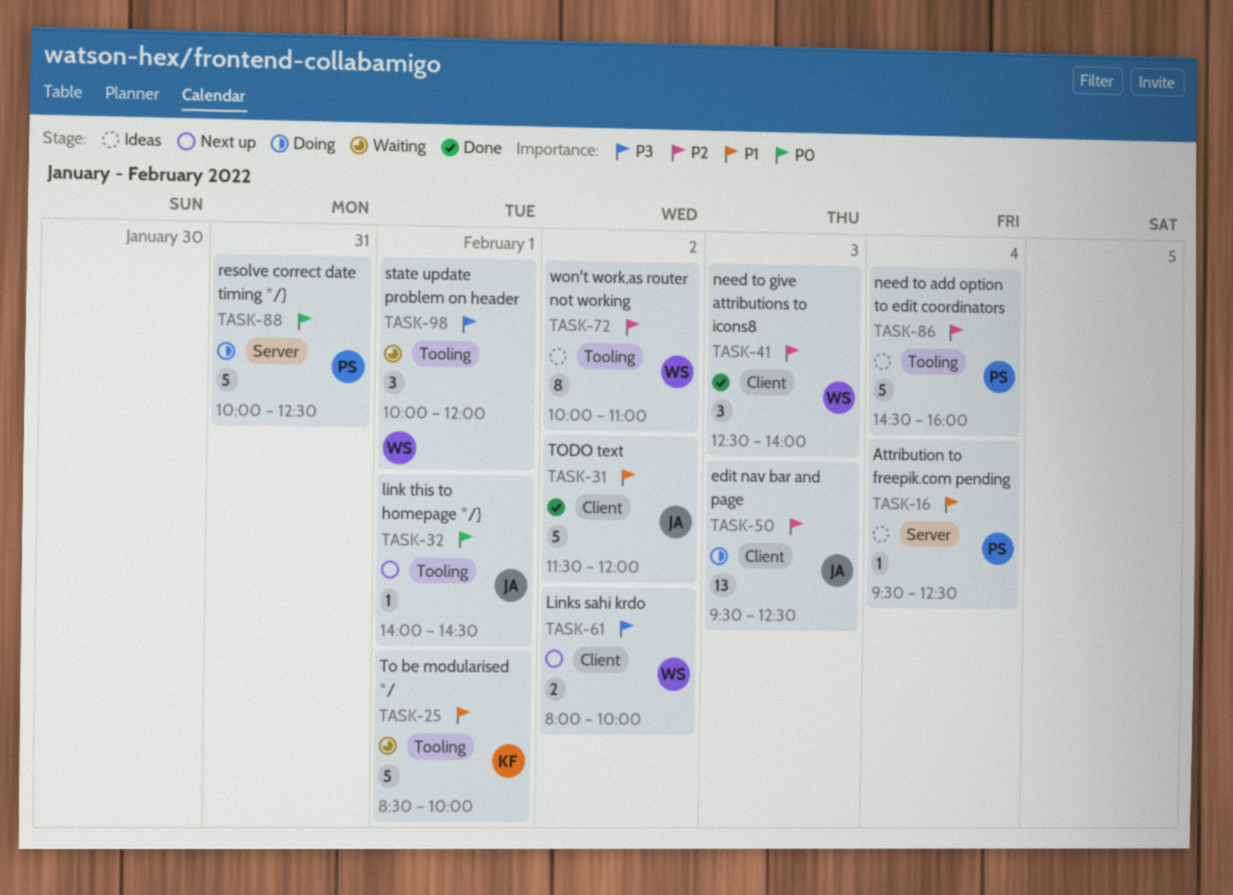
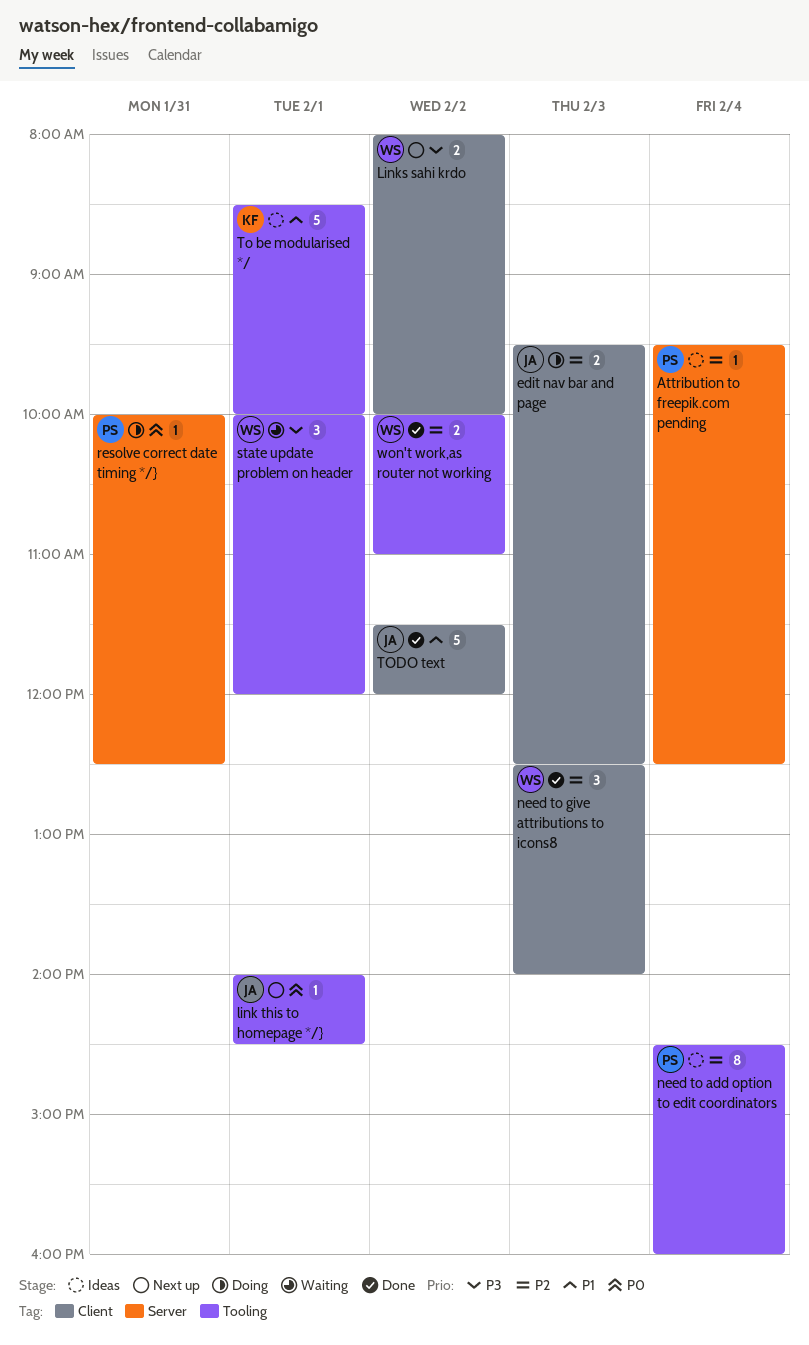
Attribution to freepik.com pending, priority: P1 -> P2
edit nav bar and page, estimate: 13 -> 2
need to add option to edit coordinators, estimate: 5 -> 8
resolve correct date timing */}, estimate: 5 -> 1
To be modularised */, status: Waiting -> Ideas
won't work,as router not working, status: Ideas -> Done
won't work,as router not working, estimate: 8 -> 2

